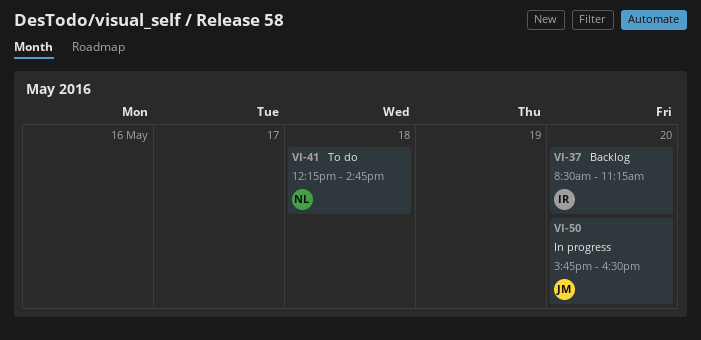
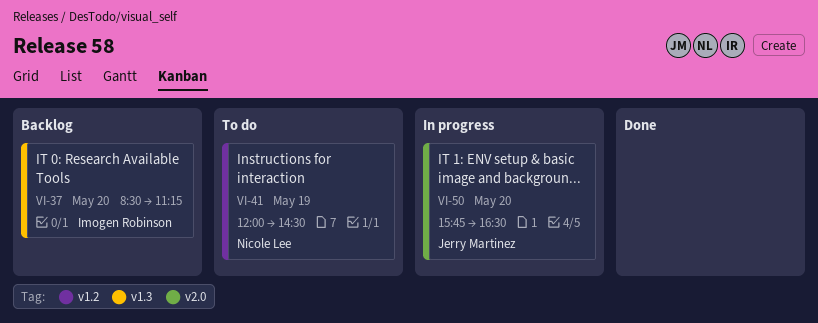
VI-41, day: May 18 -> May 19
VI-41, begins: 12:15 -> 12:00
VI-41, ends: 14:45 -> 14:30

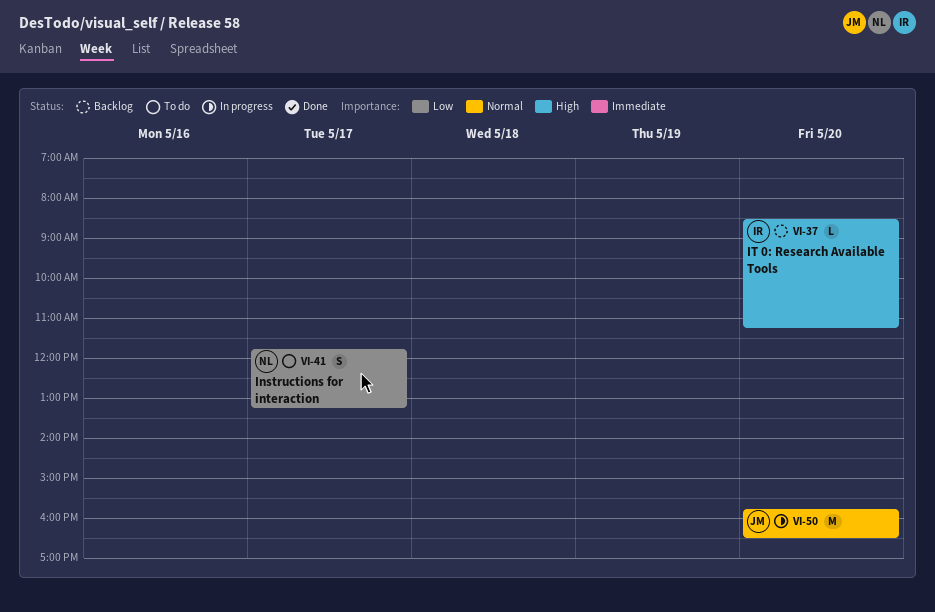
VI-41, day: May 19 -> May 17
VI-41, begins: 12:00 -> 11:45
VI-41, ends: 14:30 -> 13:15

